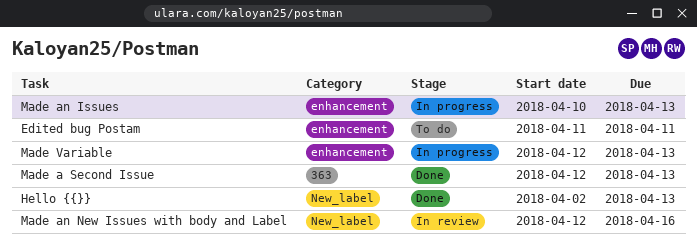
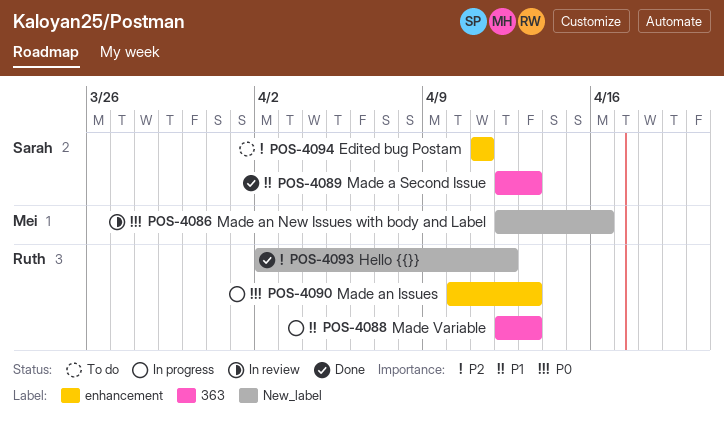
Hello {{}}, due: Apr 13 -> Apr 12
Made Variable, label: enhancement -> 363

